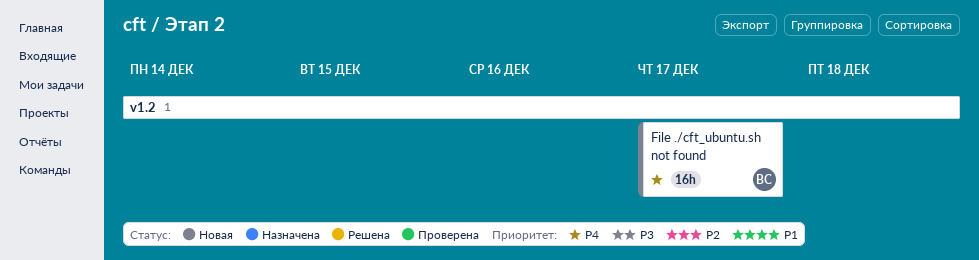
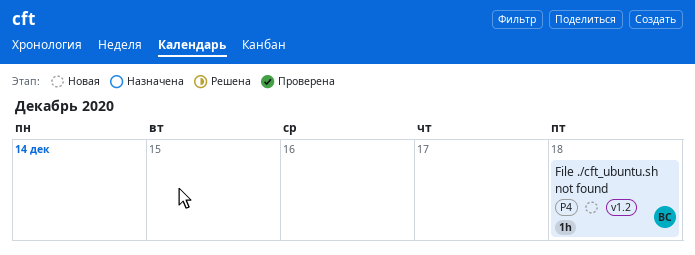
File ./cft_ubuntu.sh not found, estimate: 16h -> 1h
File ./cft_ubuntu.sh not found, due: Dec 17 -> Dec 18

